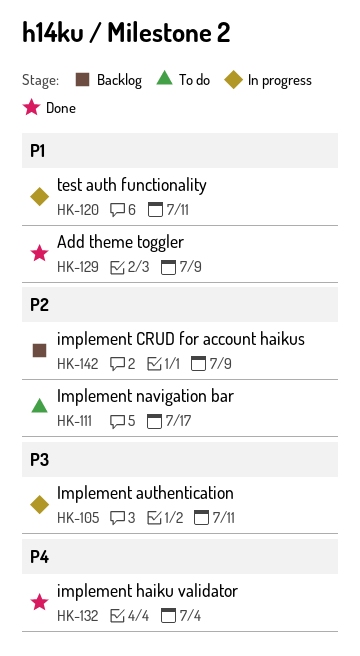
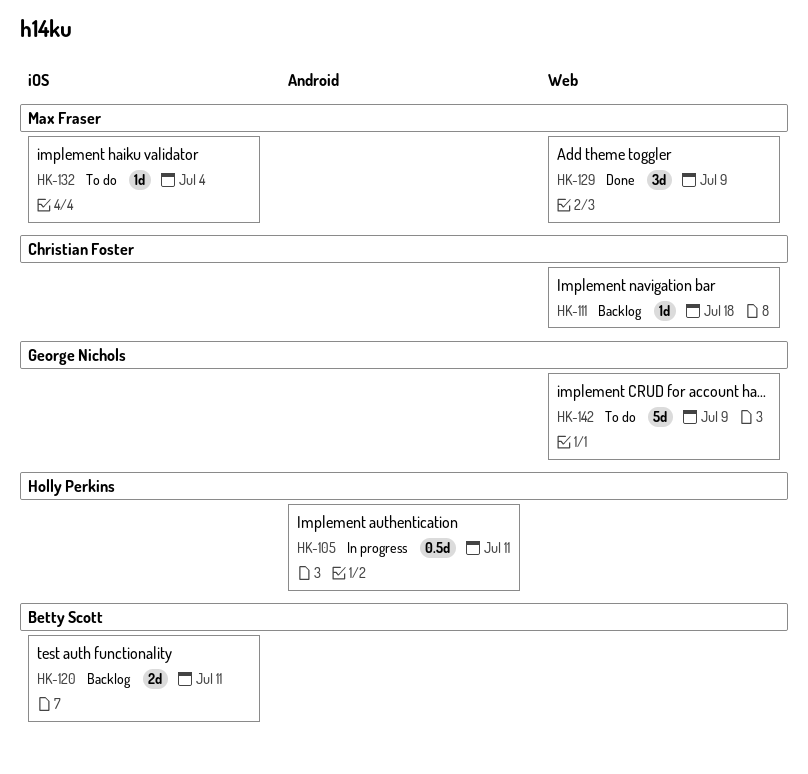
HK-111, status: To do -> Backlog
HK-111, due: Jul 17 -> Jul 18
HK-120, status: In progress -> Backlog
HK-132, status: Done -> To do
HK-142, status: Backlog -> To do

